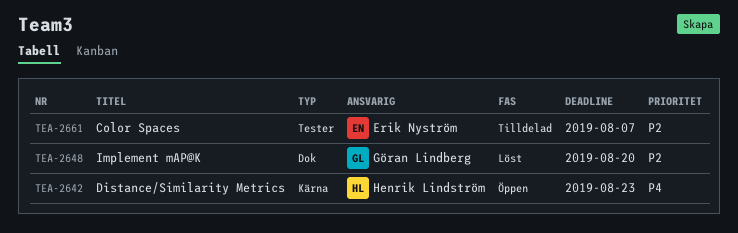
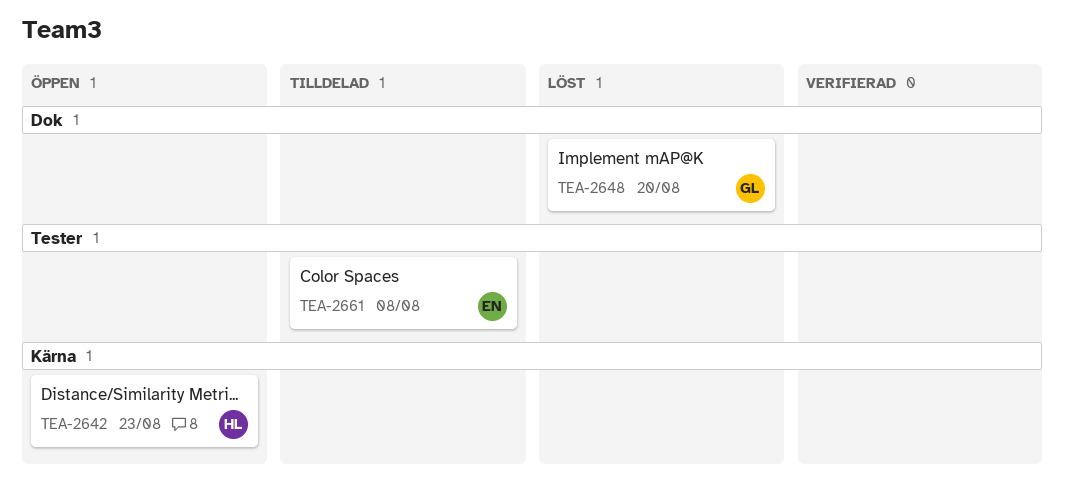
TEA-2661, due: Aug 7 -> Aug 8

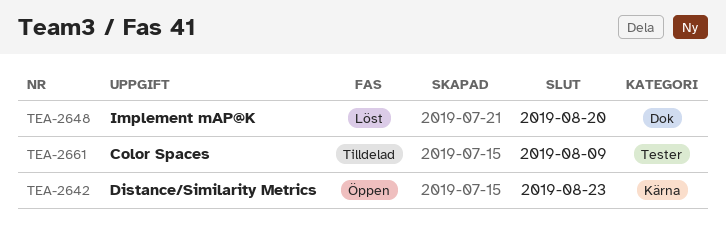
TEA-2661, due: Aug 8 -> Aug 9

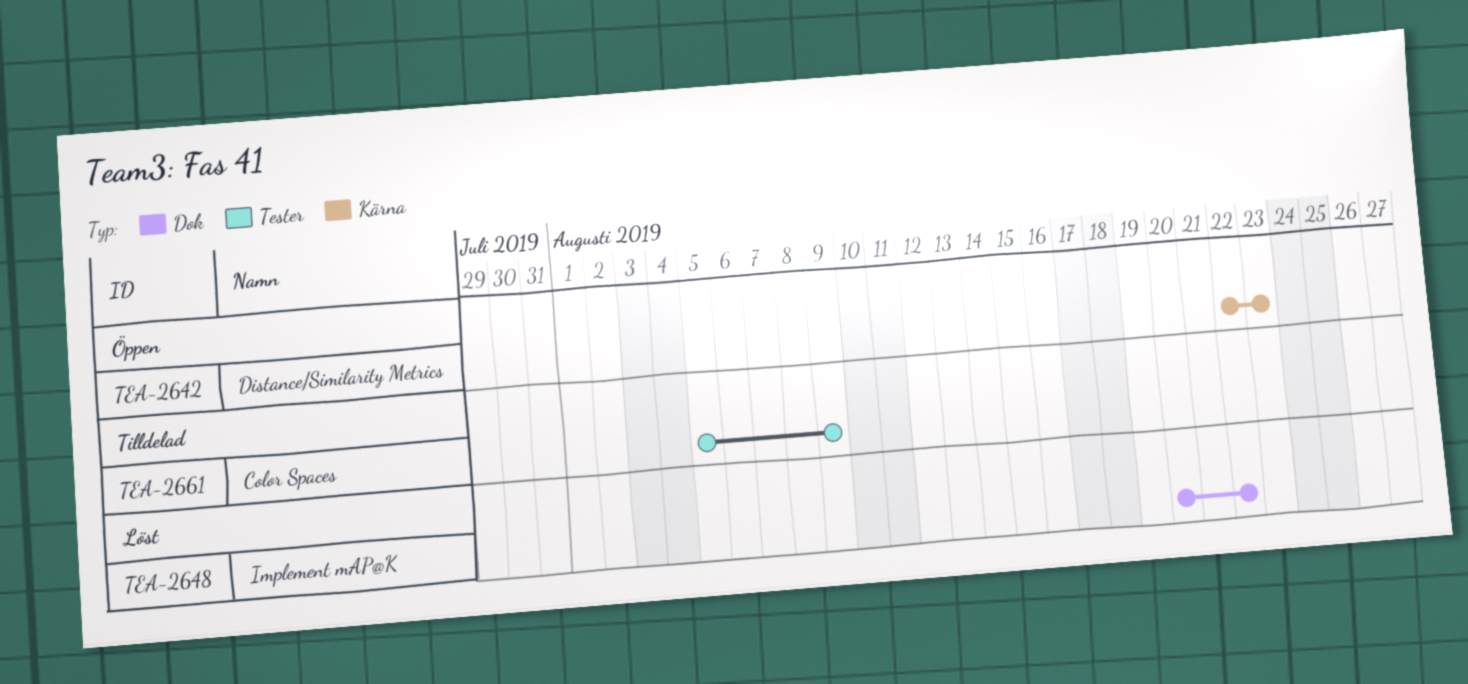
TEA-2648, due: Aug 20 -> Aug 22

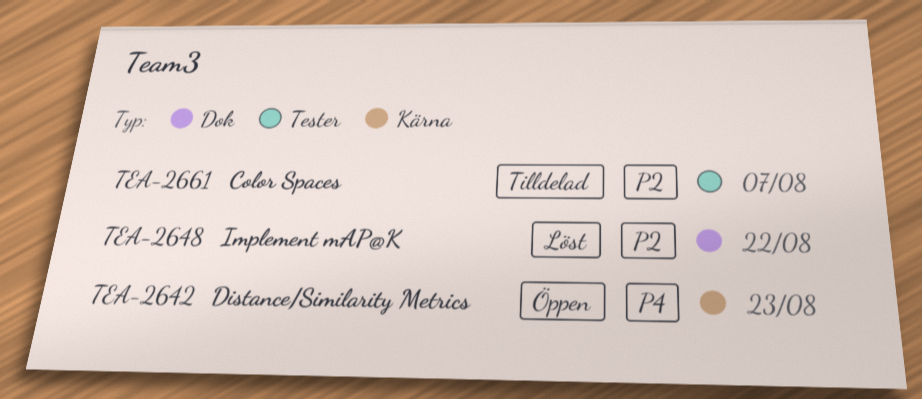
TEA-2661, due: Aug 9 -> Aug 7

